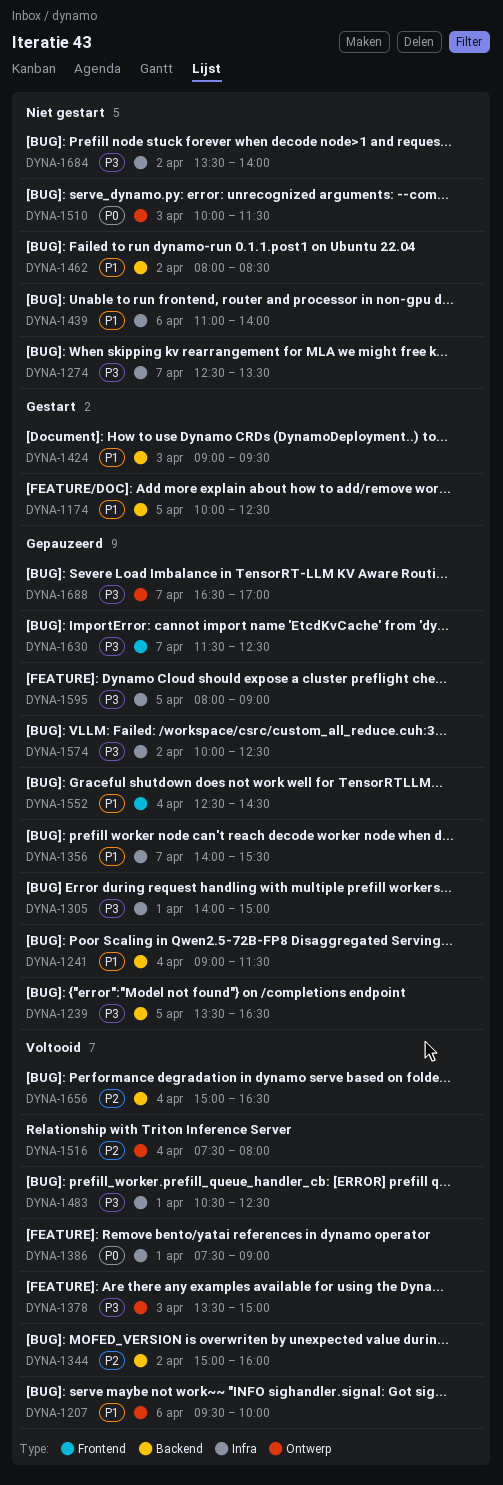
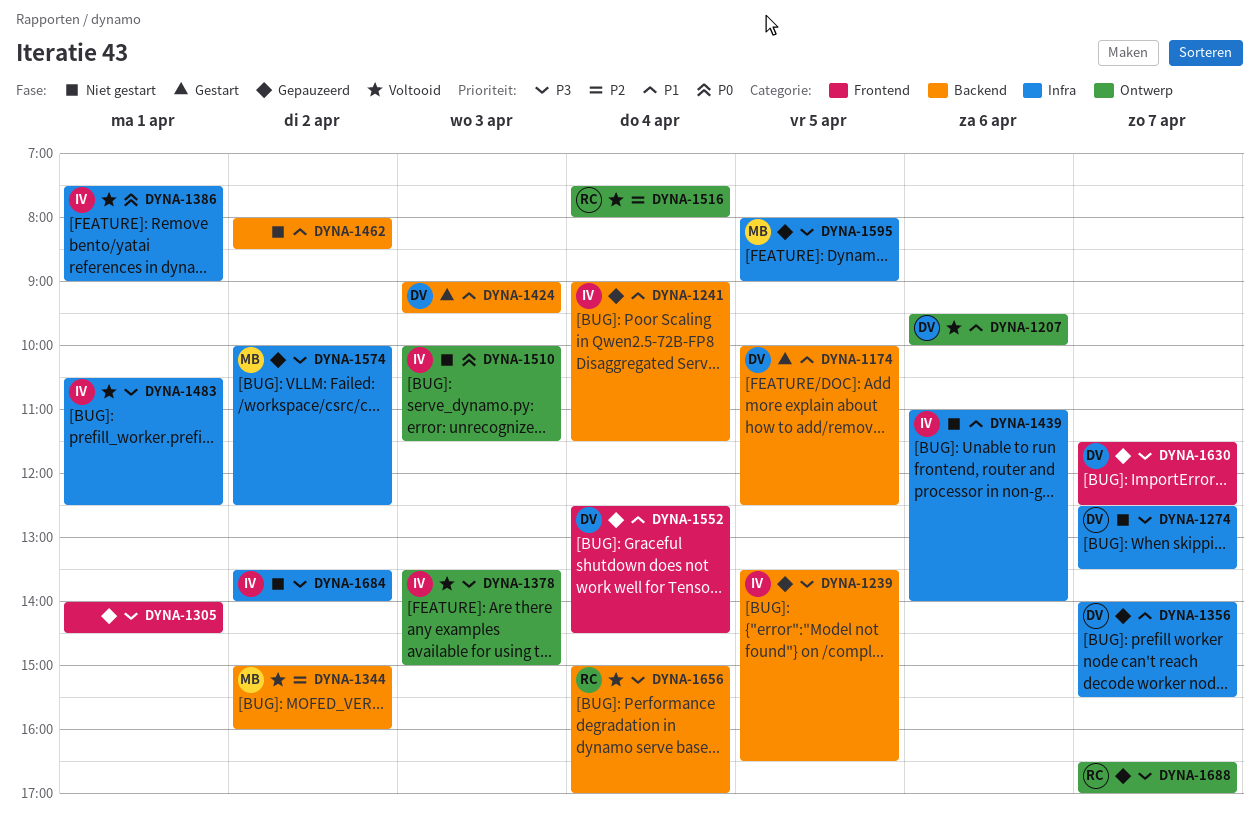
DYNA-1305, label: Infra -> Frontend
DYNA-1305, ends: 15:00 -> 14:30
DYNA-1656, priority: P2 -> P3
DYNA-1656, ends: 16:30 -> 17:00

